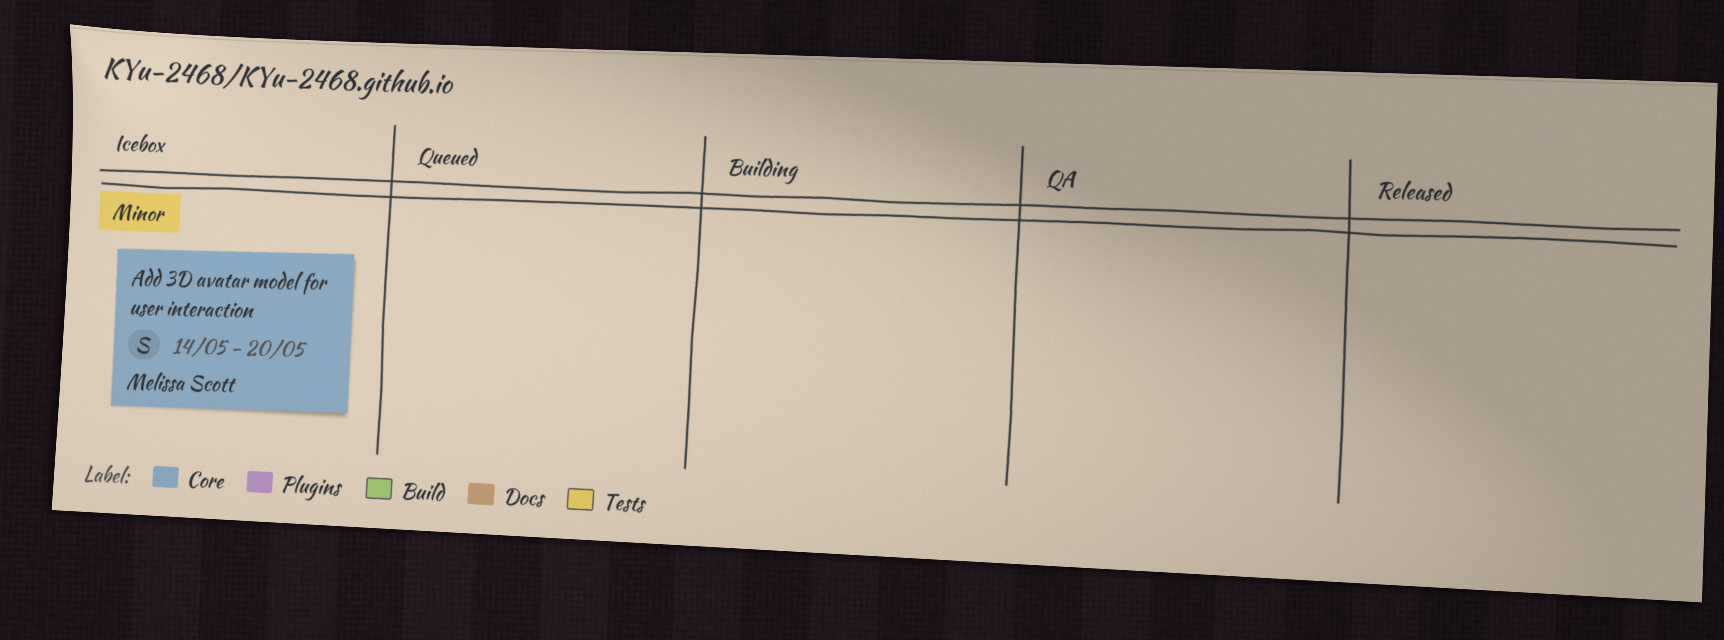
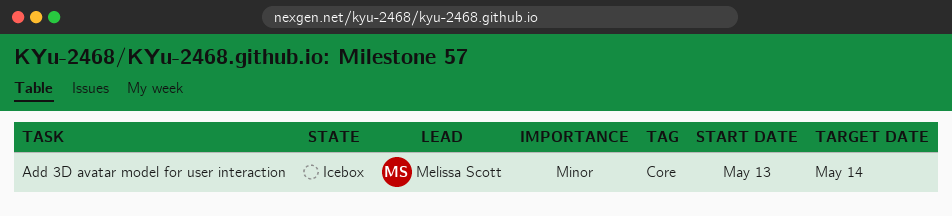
Add 3D avatar model for user interaction, start: May 14 -> May 13
Add 3D avatar model for user interaction, due: May 20 -> May 14

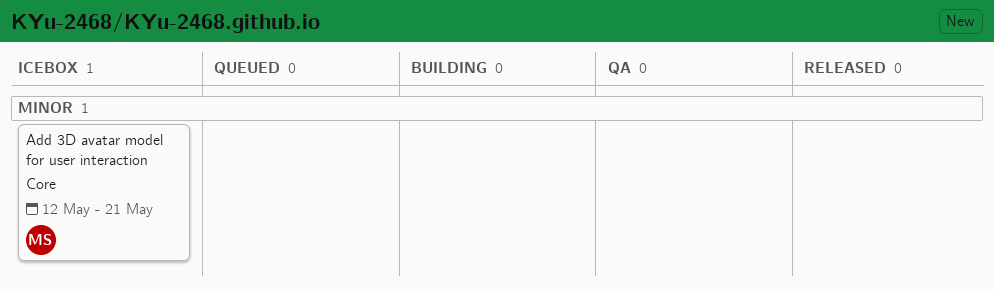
Add 3D avatar model for user interaction, start: May 13 -> May 12
Add 3D avatar model for user interaction, due: May 14 -> May 21

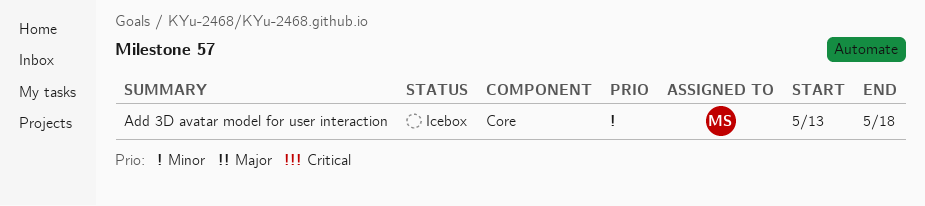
Add 3D avatar model for user interaction, start: May 12 -> May 13
Add 3D avatar model for user interaction, due: May 21 -> May 18

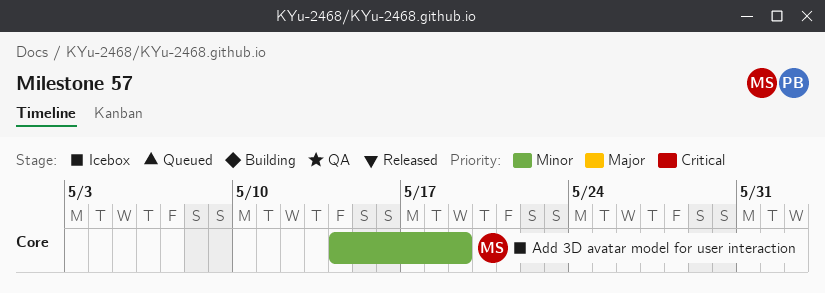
Add 3D avatar model for user interaction, start: May 13 -> May 14
Add 3D avatar model for user interaction, due: May 18 -> May 19

